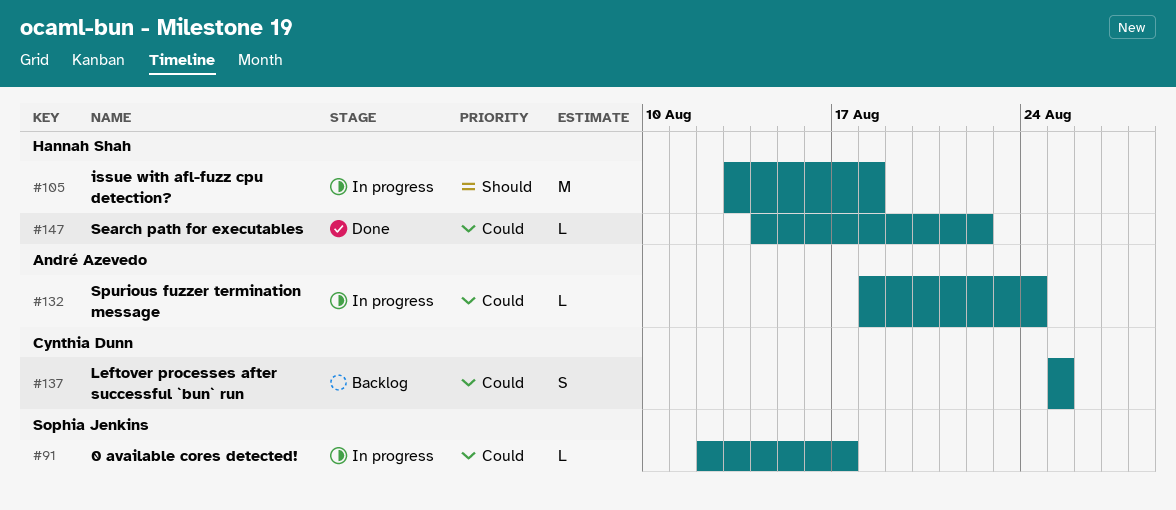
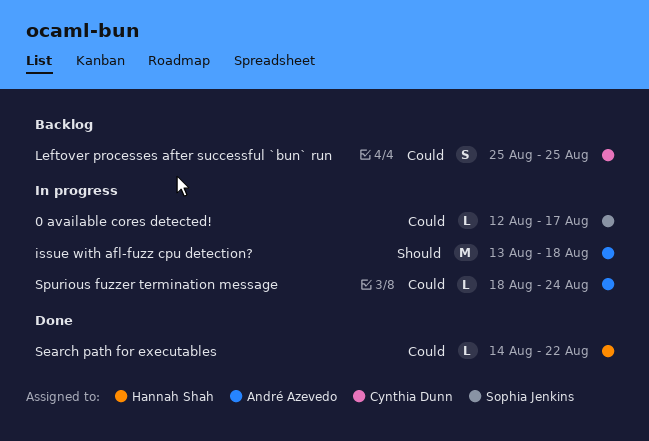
issue with afl-fuzz cpu detection?, owner: Hannah Shah -> André Azevedo

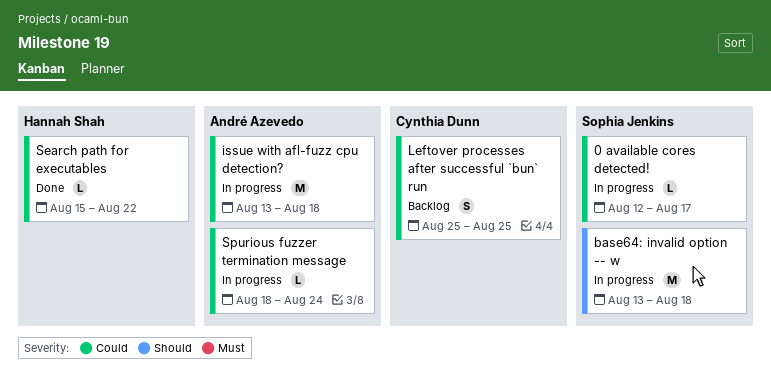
base64: invalid option -- w: none -> present
issue with afl-fuzz cpu detection?, priority: Should -> Could
Search path for executables, start: Aug 14 -> Aug 15

